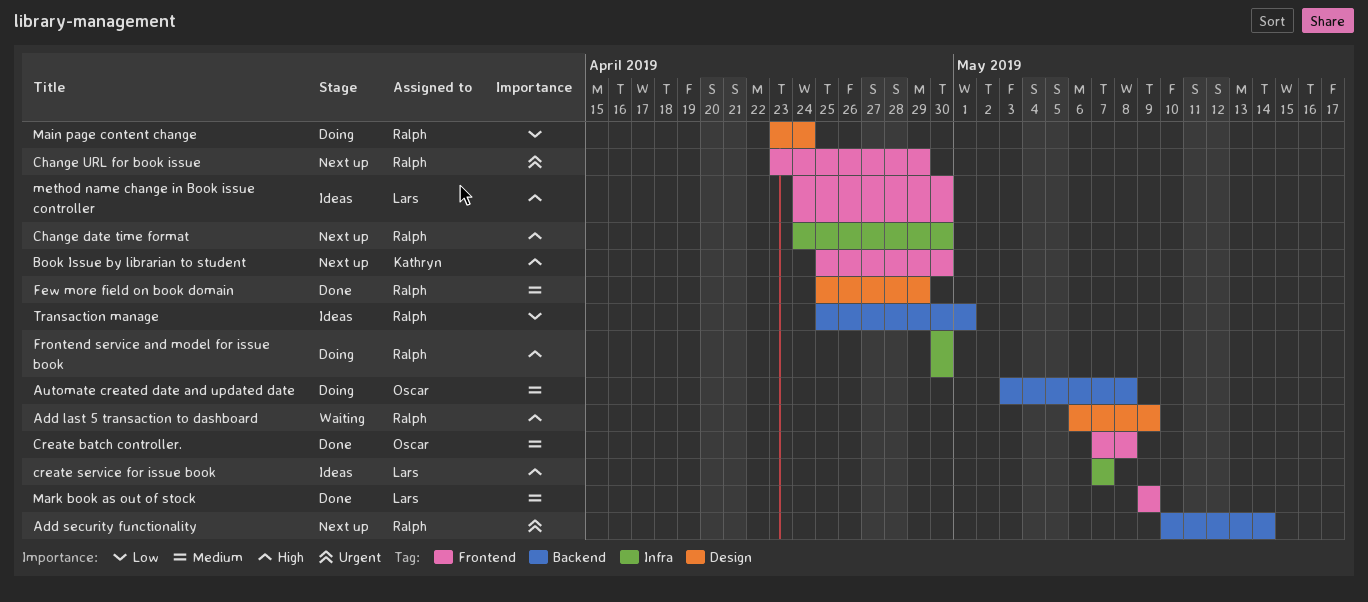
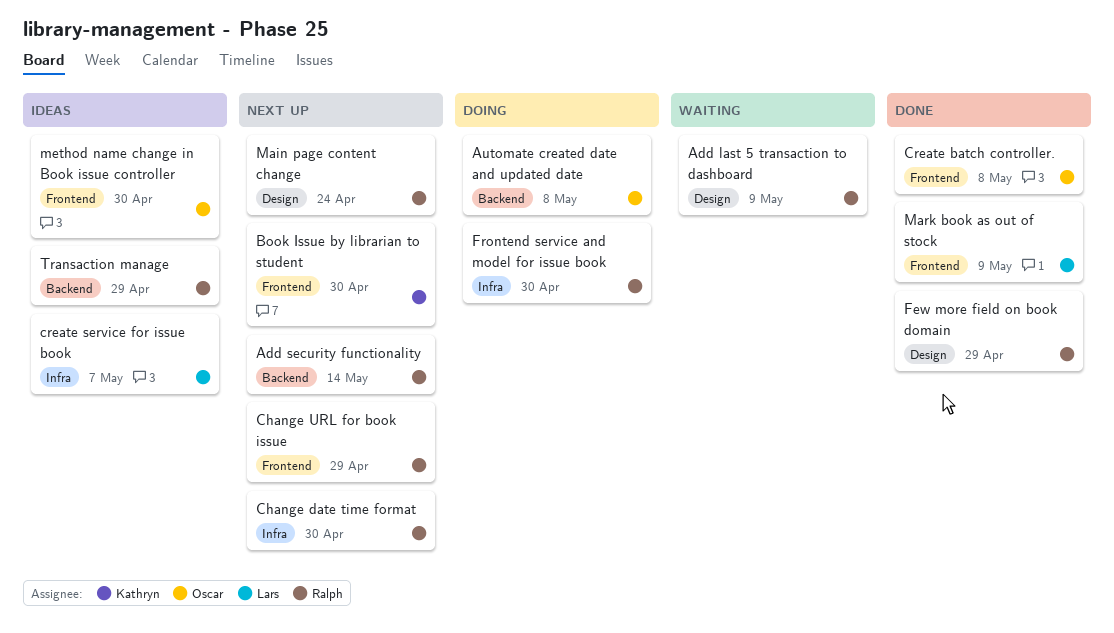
Main page content change, status: Doing -> Next up
method name change in Book issue controller, owner: Lars -> Oscar
Transaction manage, due: May 1 -> Apr 29

